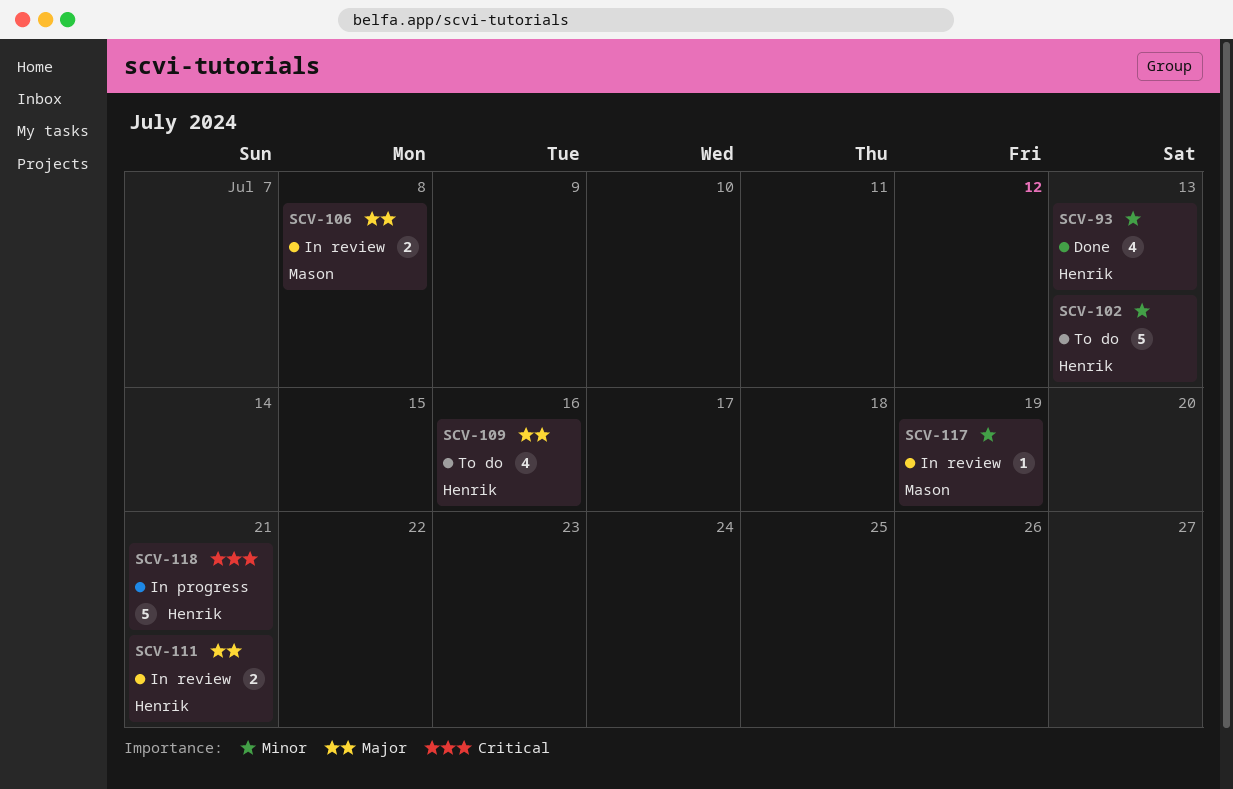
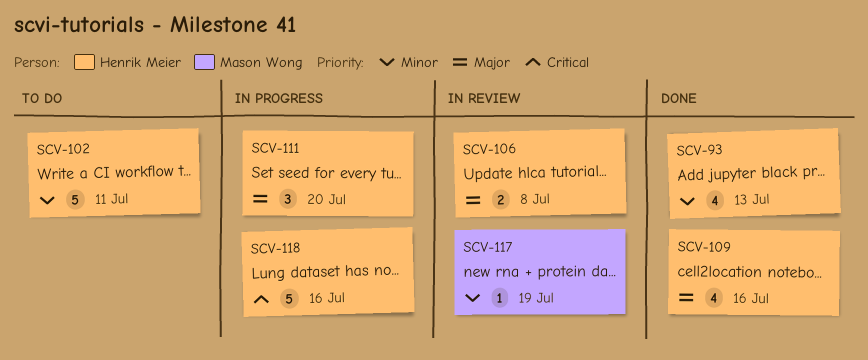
SCV-102, due: Jul 13 -> Jul 11
SCV-106, owner: Mason Wong -> Henrik Meier
SCV-109, status: To do -> Done
SCV-111, status: In review -> In progress
SCV-111, estimate: 2 -> 3
SCV-111, due: Jul 21 -> Jul 20
SCV-118, due: Jul 21 -> Jul 16

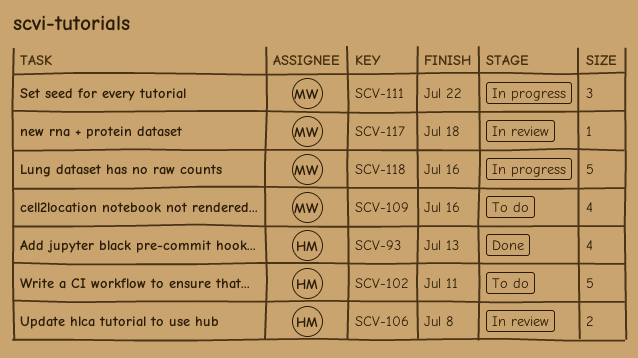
SCV-109, status: Done -> To do
SCV-109, owner: Henrik Meier -> Mason Wong
SCV-111, owner: Henrik Meier -> Mason Wong
SCV-111, due: Jul 20 -> Jul 22
SCV-117, due: Jul 19 -> Jul 18
SCV-118, owner: Henrik Meier -> Mason Wong

